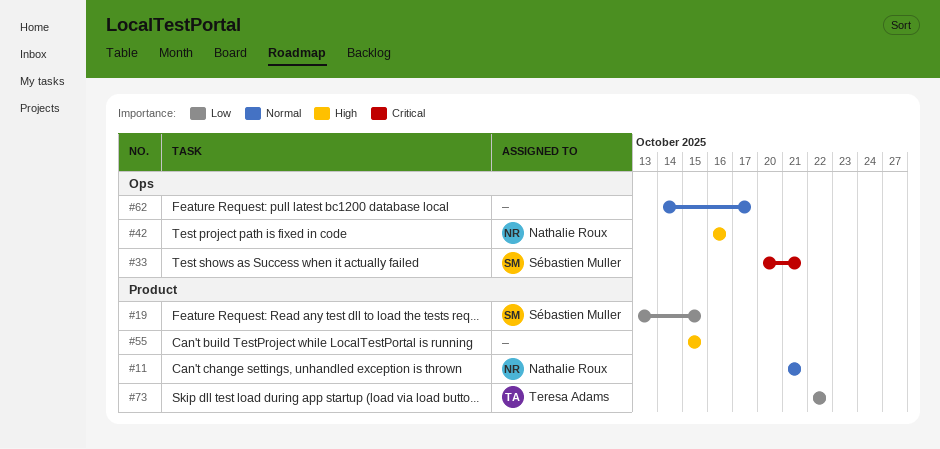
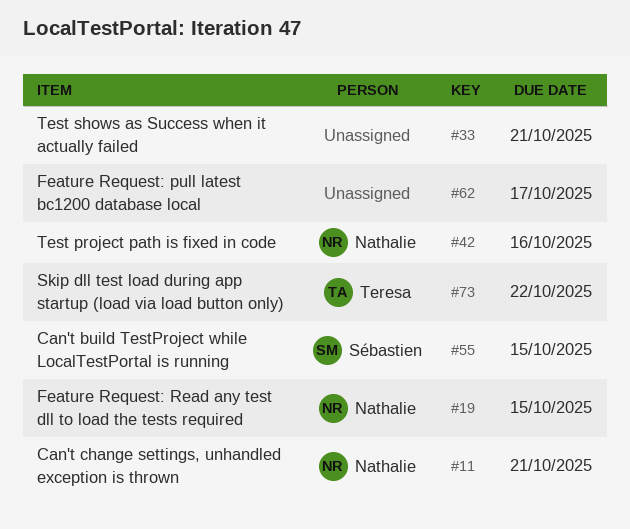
#19, owner: Sébastien Muller -> Nathalie Roux
#33, owner: Sébastien Muller -> none
#55, owner: none -> Sébastien Muller

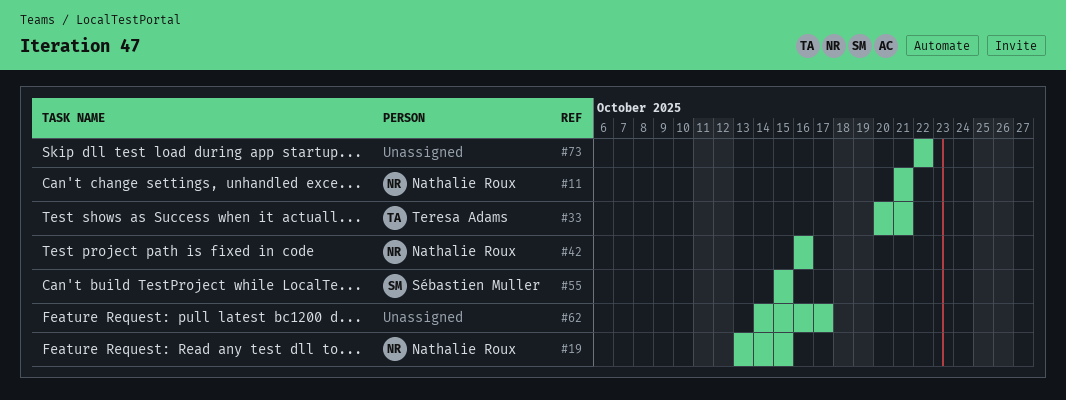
#33, owner: none -> Teresa Adams
#73, owner: Teresa Adams -> none

